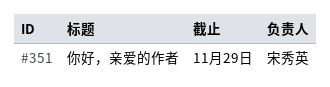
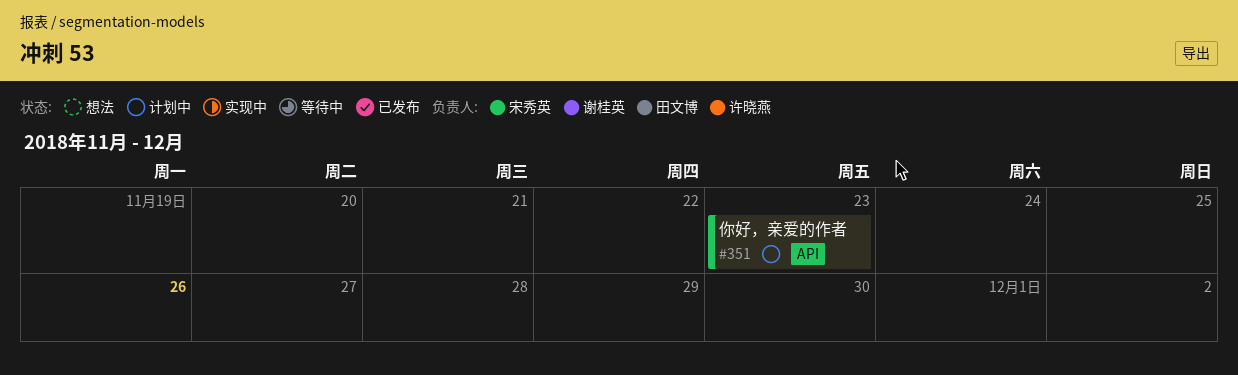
#351, due: Nov 29 -> Nov 23

